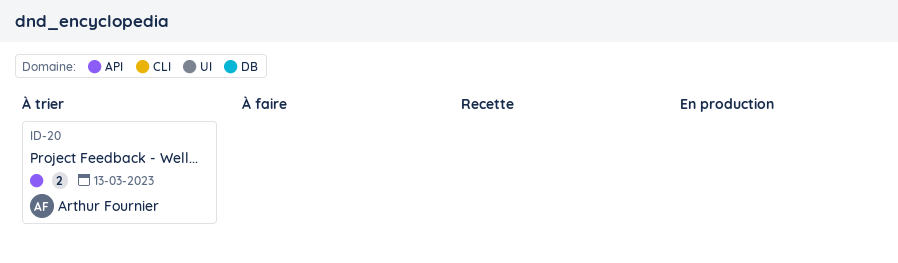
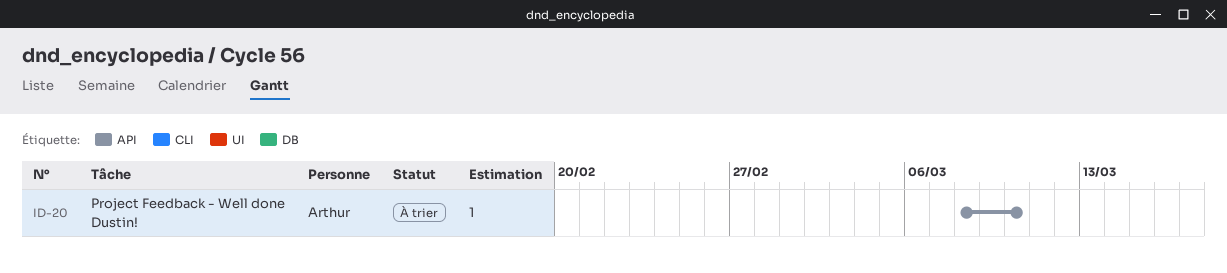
ID-20, estimate: 2 -> 1
ID-20, due: Mar 13 -> Mar 10

